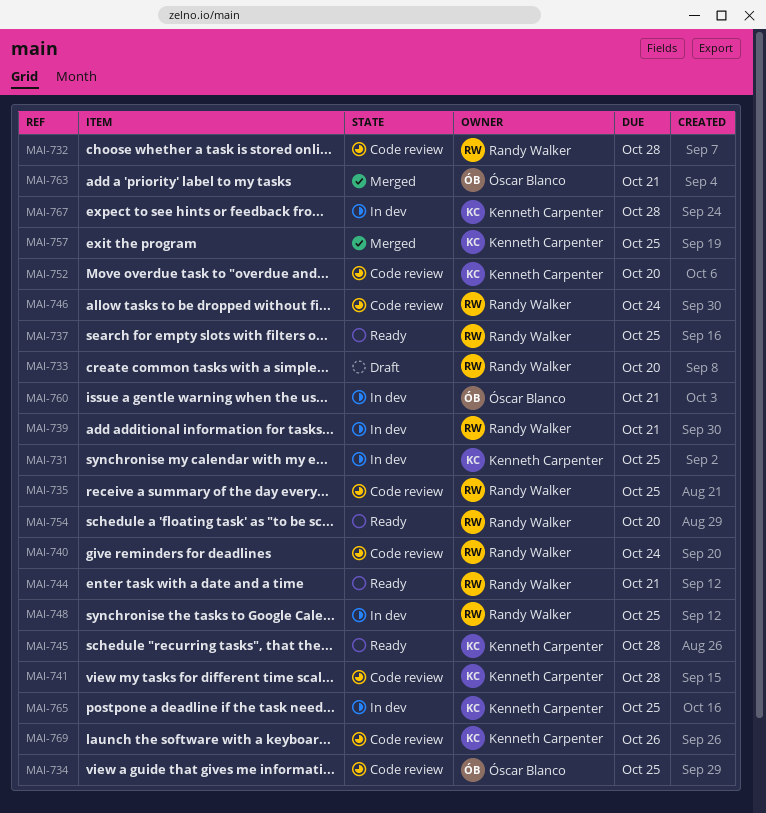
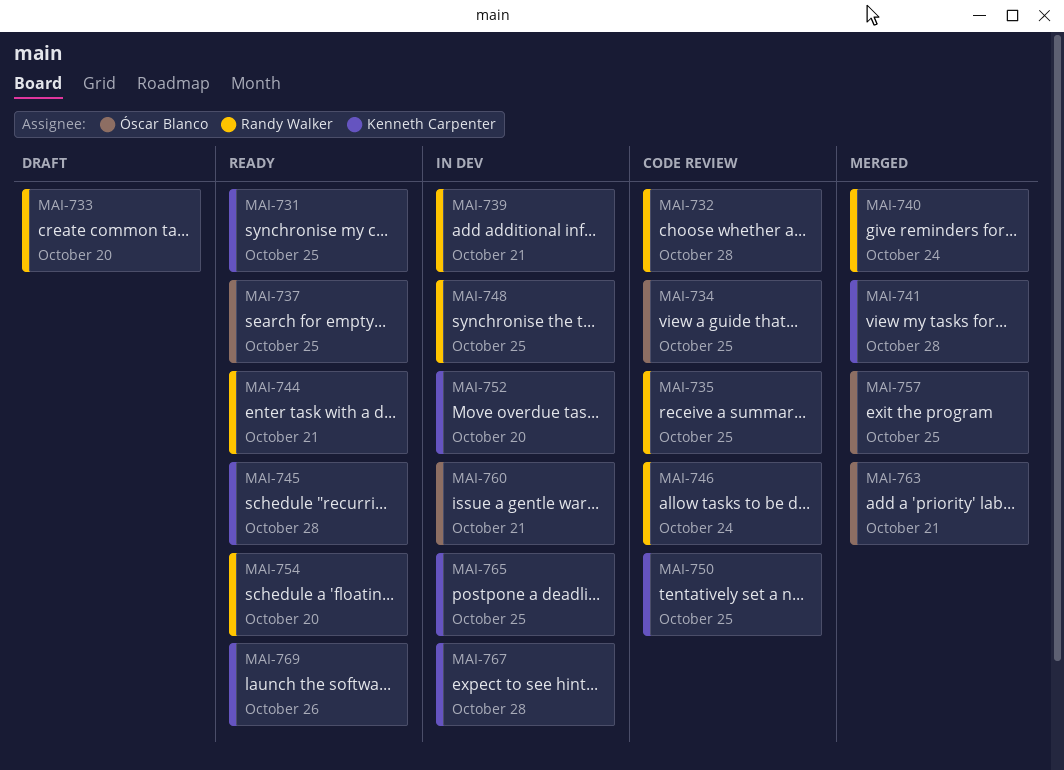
MAI-731, status: In dev -> Ready
MAI-737, owner: Randy Walker -> Óscar Blanco
MAI-740, status: Code review -> Merged
MAI-741, status: Code review -> Merged
MAI-750: none -> present
MAI-752, status: Code review -> In dev
MAI-757, owner: Kenneth Carpenter -> Óscar Blanco
MAI-769, status: Code review -> Ready

